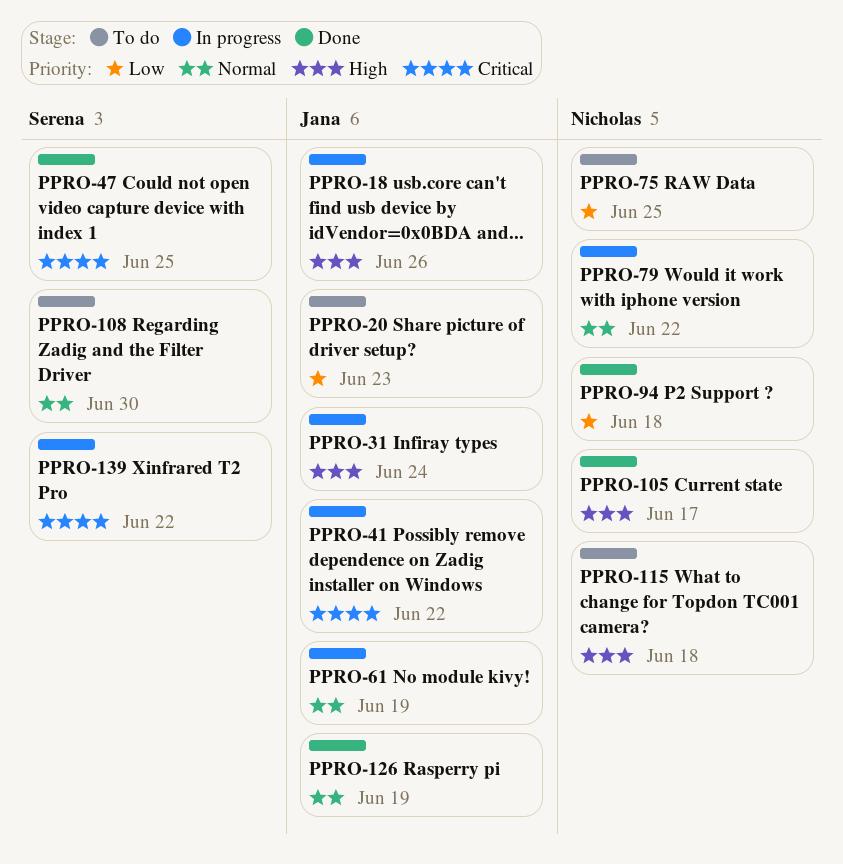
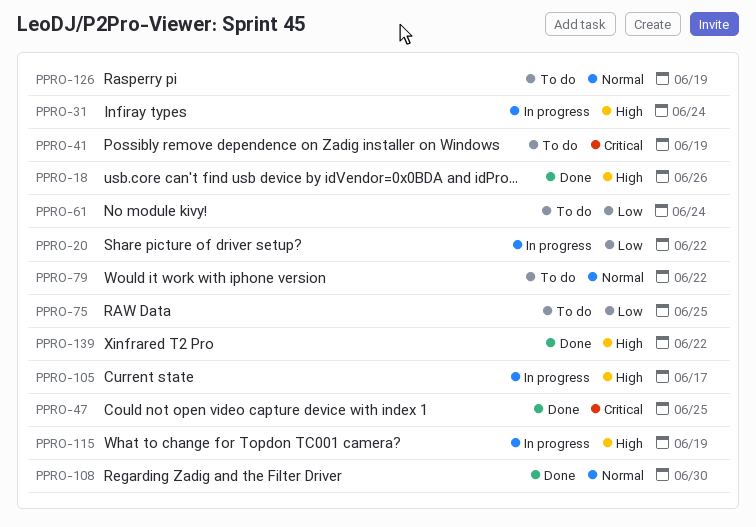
PPRO-18, status: In progress -> Done
PPRO-20, status: To do -> In progress
PPRO-20, due: Jun 23 -> Jun 22
PPRO-41, status: In progress -> To do
PPRO-41, due: Jun 22 -> Jun 19
PPRO-61, status: In progress -> To do
PPRO-61, priority: Normal -> Low
PPRO-61, due: Jun 19 -> Jun 24
PPRO-79, status: In progress -> To do
PPRO-94: present -> none
PPRO-105, status: Done -> In progress
PPRO-108, status: To do -> Done
PPRO-115, status: To do -> In progress
PPRO-115, due: Jun 18 -> Jun 19
PPRO-126, status: Done -> To do
PPRO-139, status: In progress -> Done
PPRO-139, priority: Critical -> High

